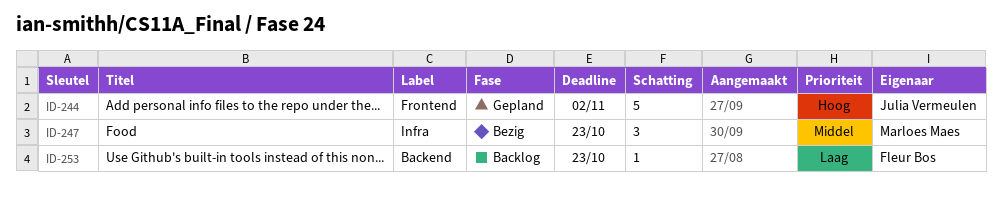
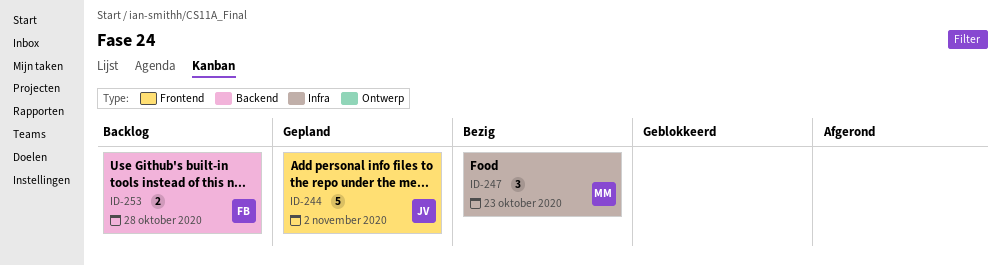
ID-253, estimate: 1 -> 2
ID-253, due: Oct 23 -> Oct 28

